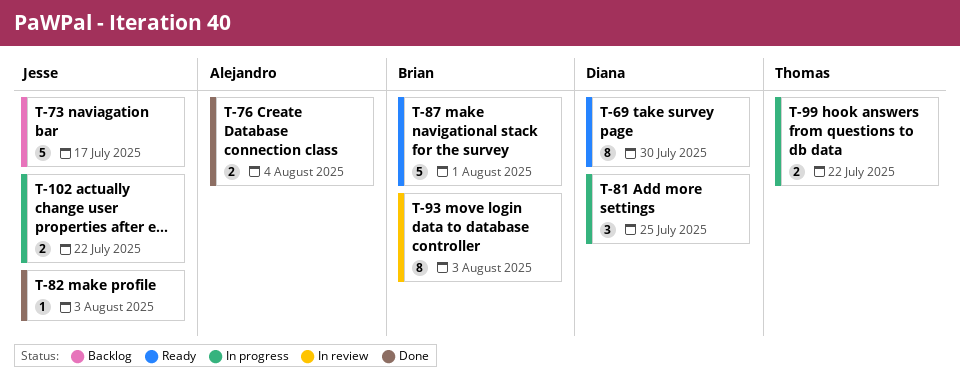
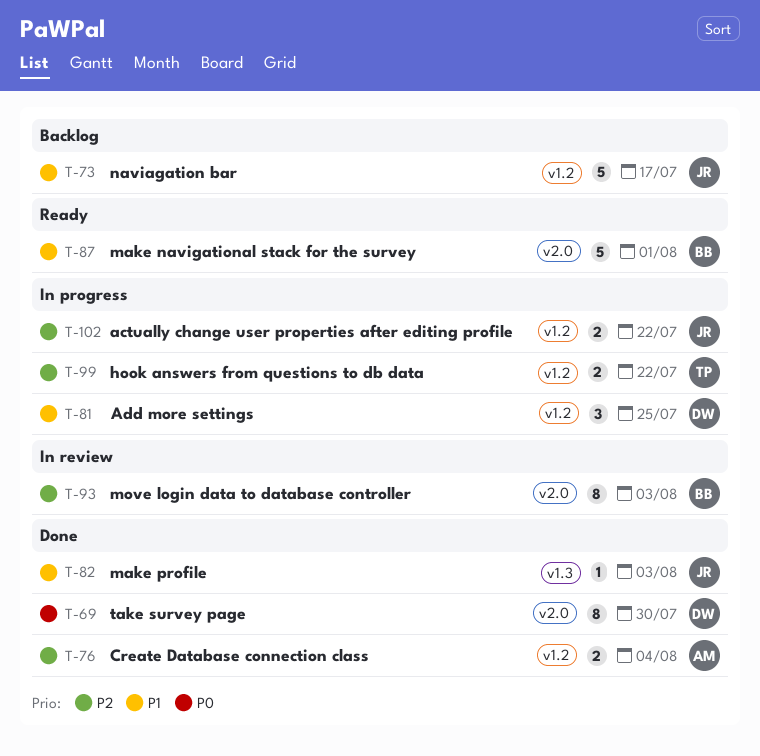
T-69, status: Ready -> Done

